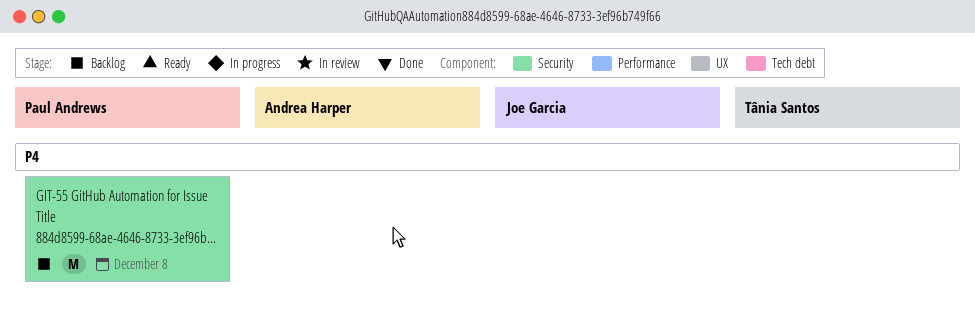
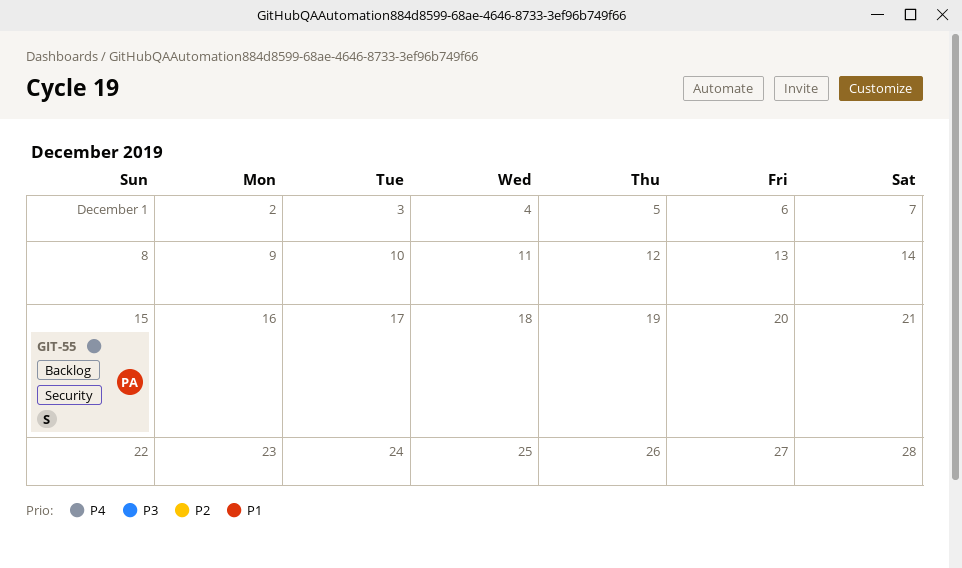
GIT-55, estimate: M -> S
GIT-55, due: Dec 8 -> Dec 15

